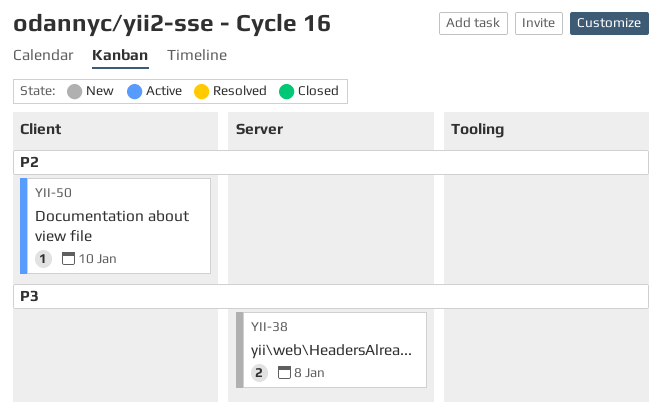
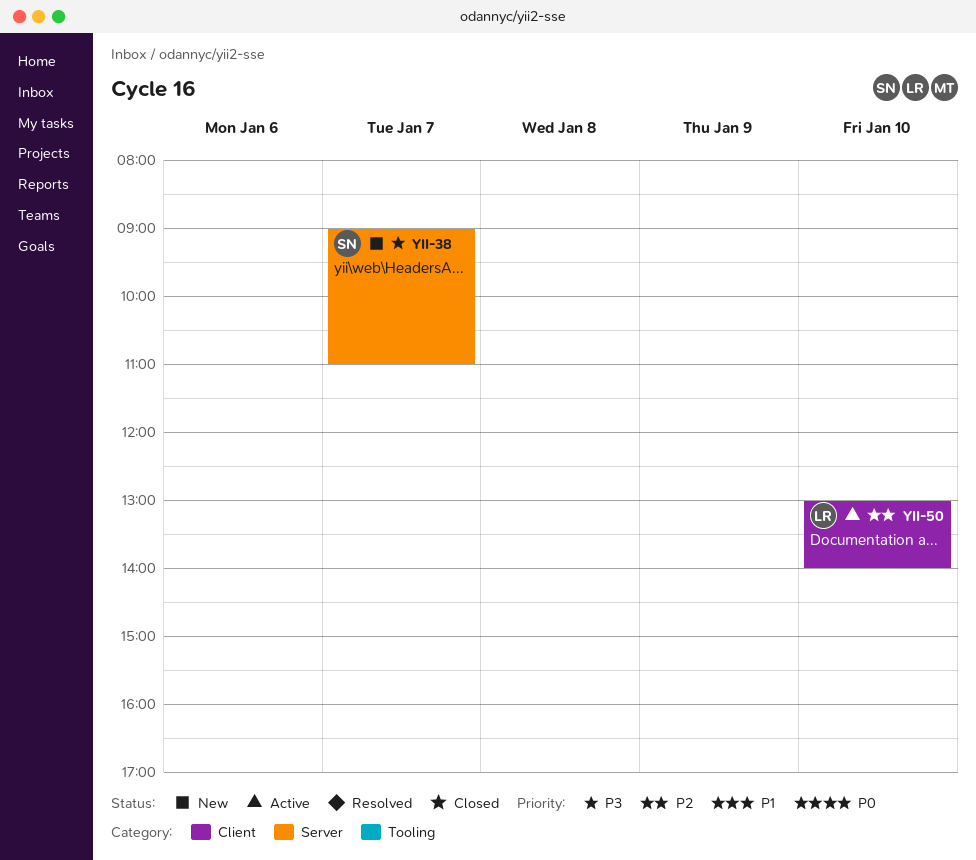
YII-38, day: Jan 8 -> Jan 7

